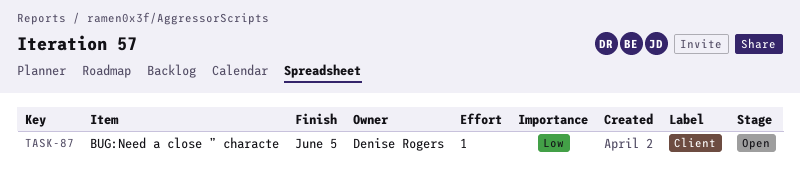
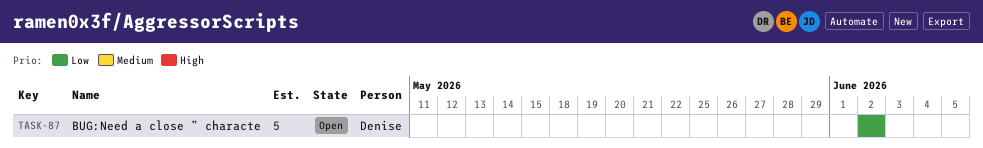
TASK-87, estimate: 1 -> 5
TASK-87, due: Jun 5 -> Jun 2

